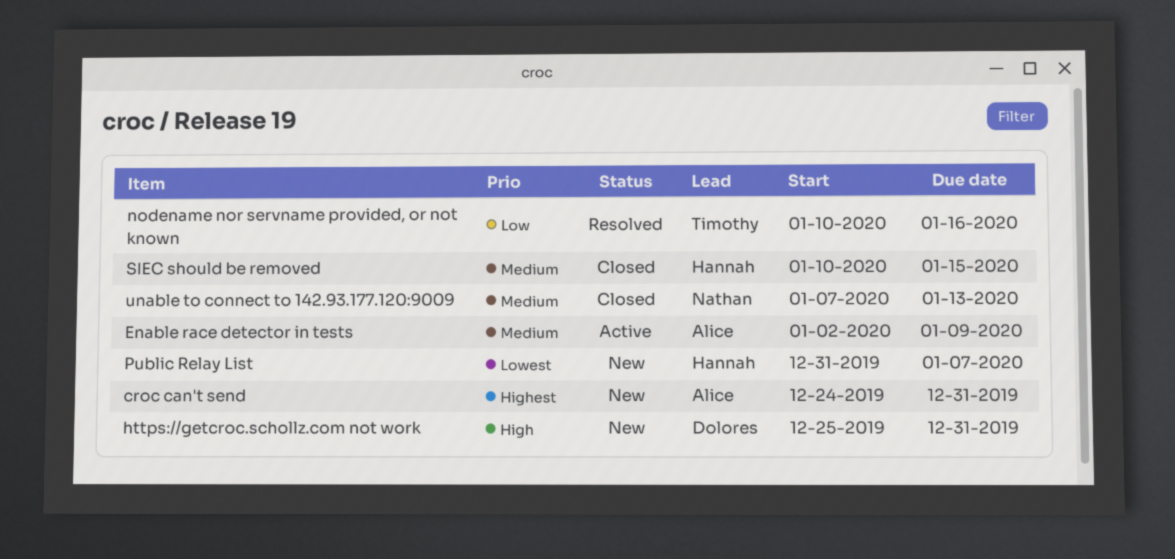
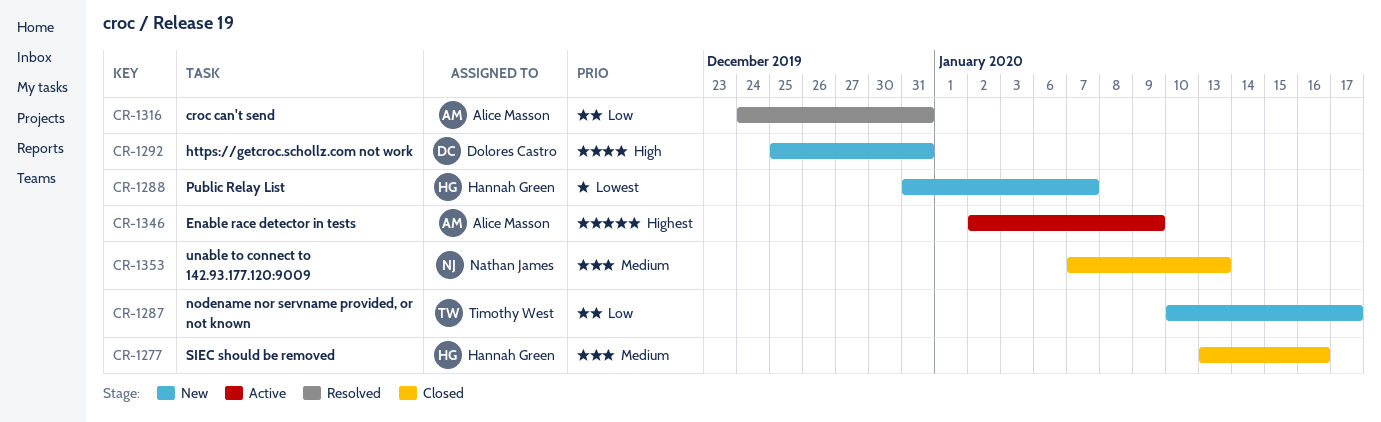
croc can't send, status: New -> Resolved
croc can't send, priority: Highest -> Low
Enable race detector in tests, priority: Medium -> Highest
nodename nor servname provided, or not known, status: Resolved -> New
nodename nor servname provided, or not known, due: Jan 16 -> Jan 17
SIEC should be removed, start: Jan 10 -> Jan 13
SIEC should be removed, due: Jan 15 -> Jan 16

